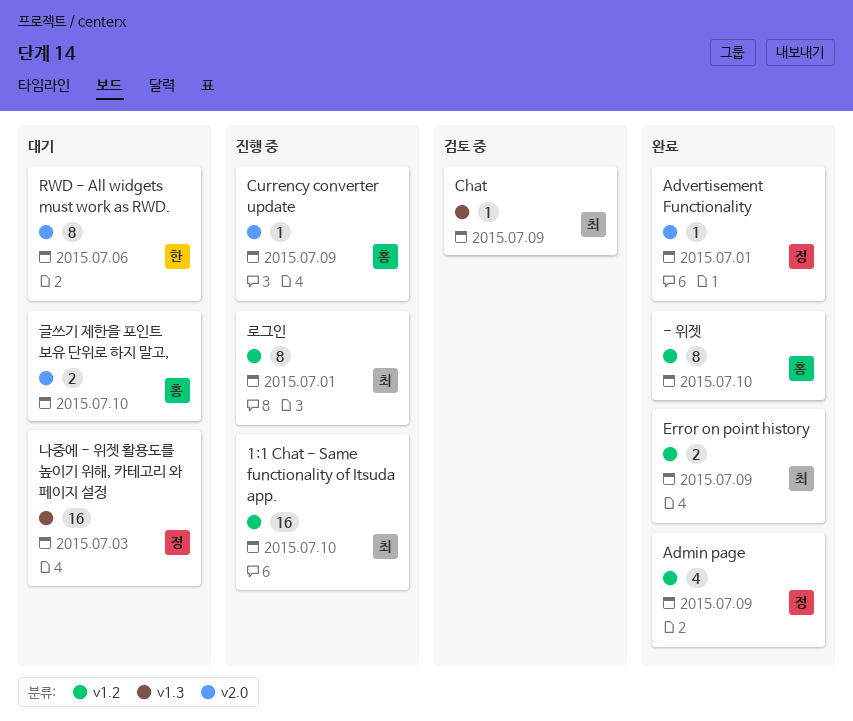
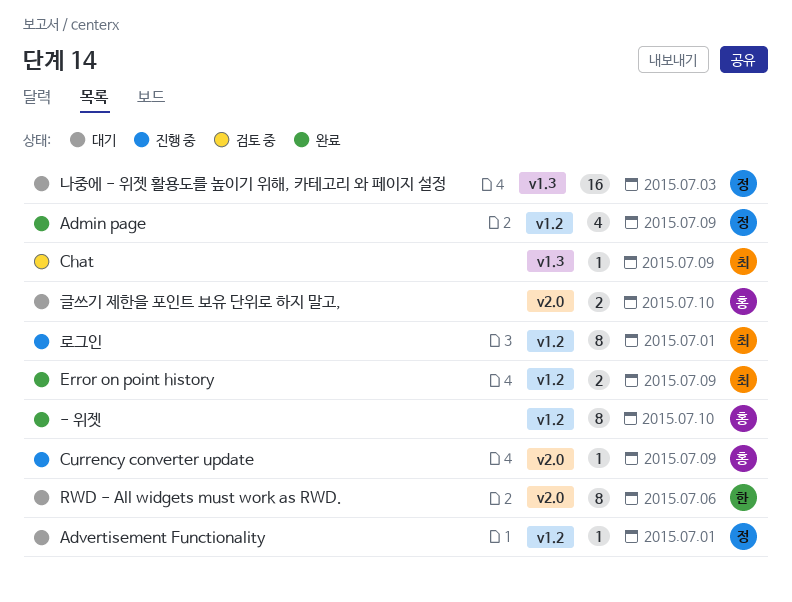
1:1 Chat - Same functionality of Itsuda app.: present -> none
Advertisement Functionality, status: 완료 -> 대기
Advertisement Functionality, label: v2.0 -> v1.2

